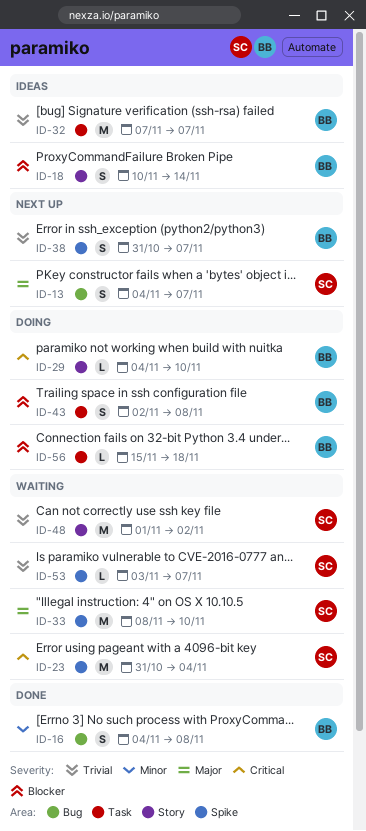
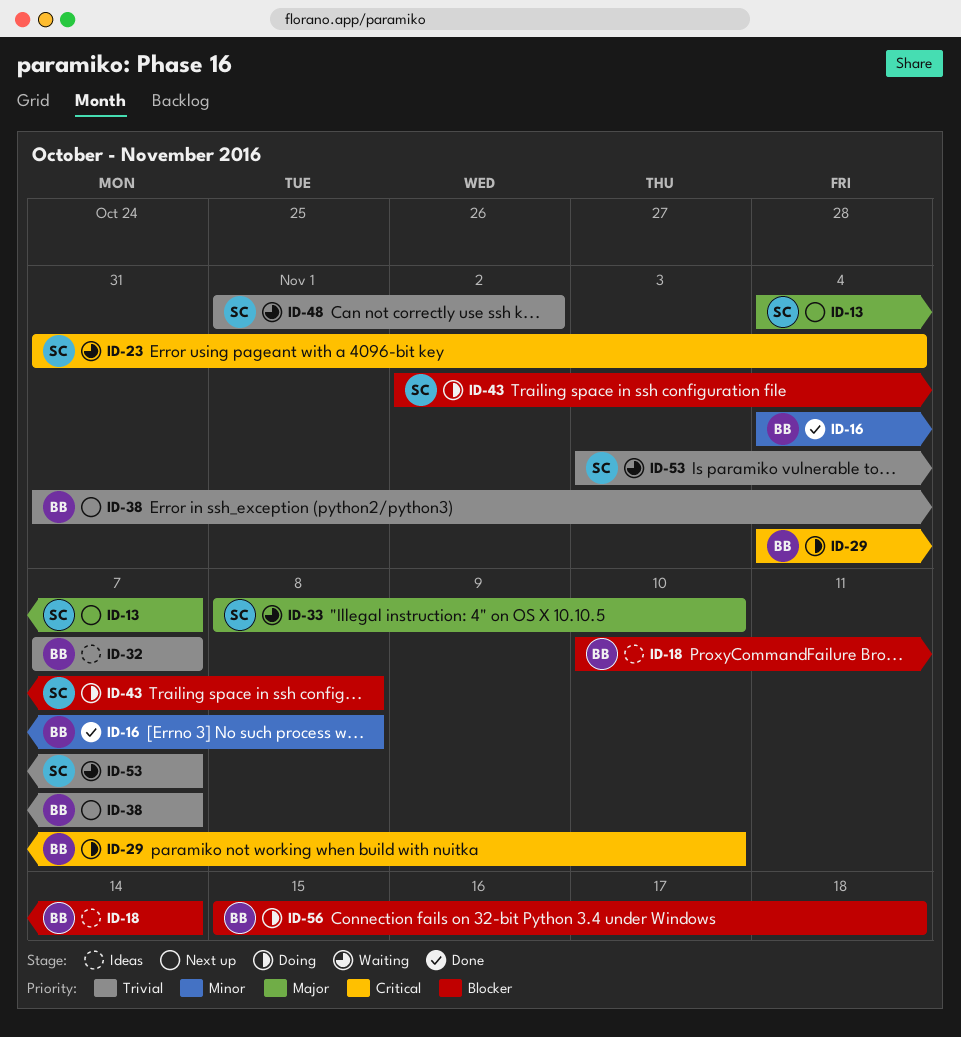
ID-43, owner: BB -> SC

